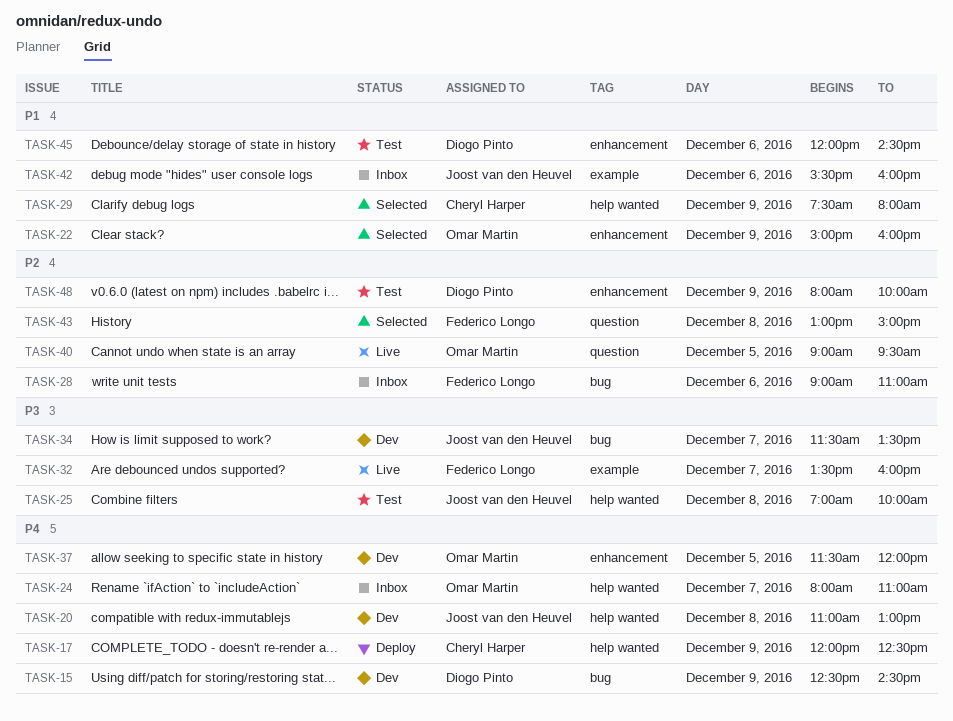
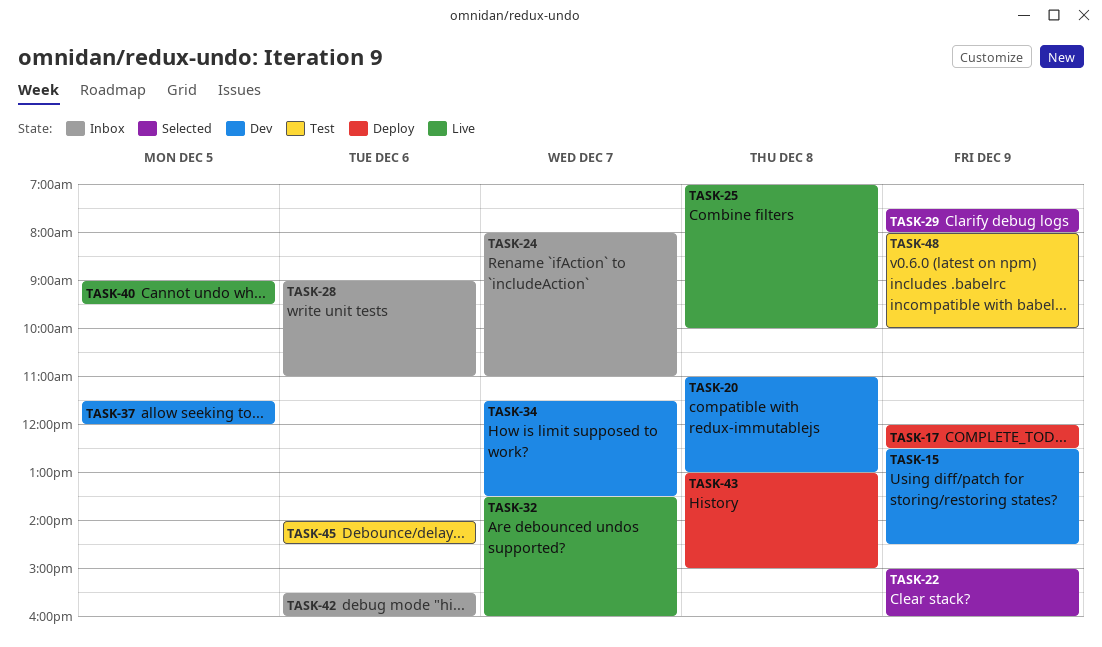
TASK-25, status: Test -> Live
TASK-43, status: Selected -> Deploy
TASK-45, begins: 12:00 -> 14:00

